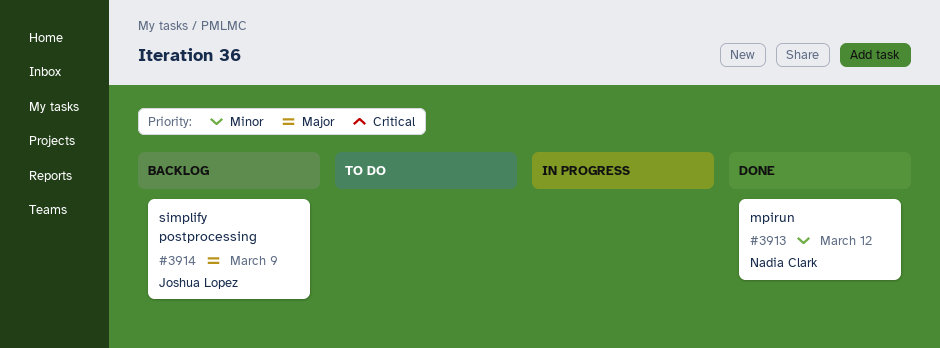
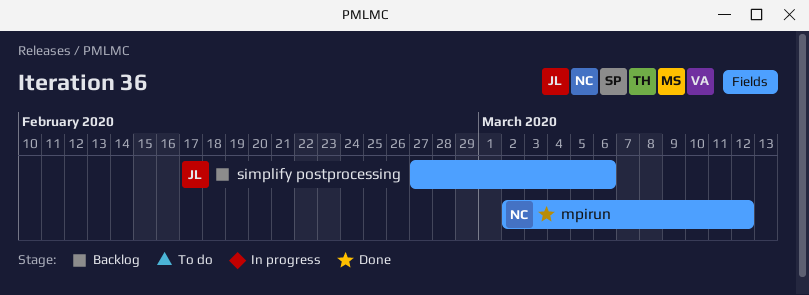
simplify postprocessing, due: Mar 9 -> Mar 6

